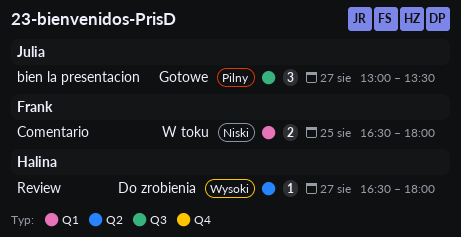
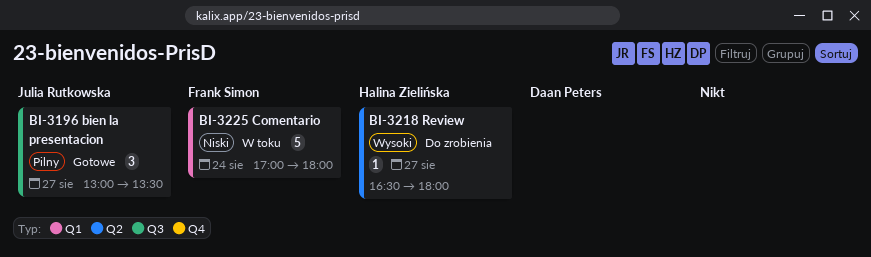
Comentario, estimate: 2 -> 5
Comentario, day: Aug 25 -> Aug 24
Comentario, begins: 16:30 -> 17:00

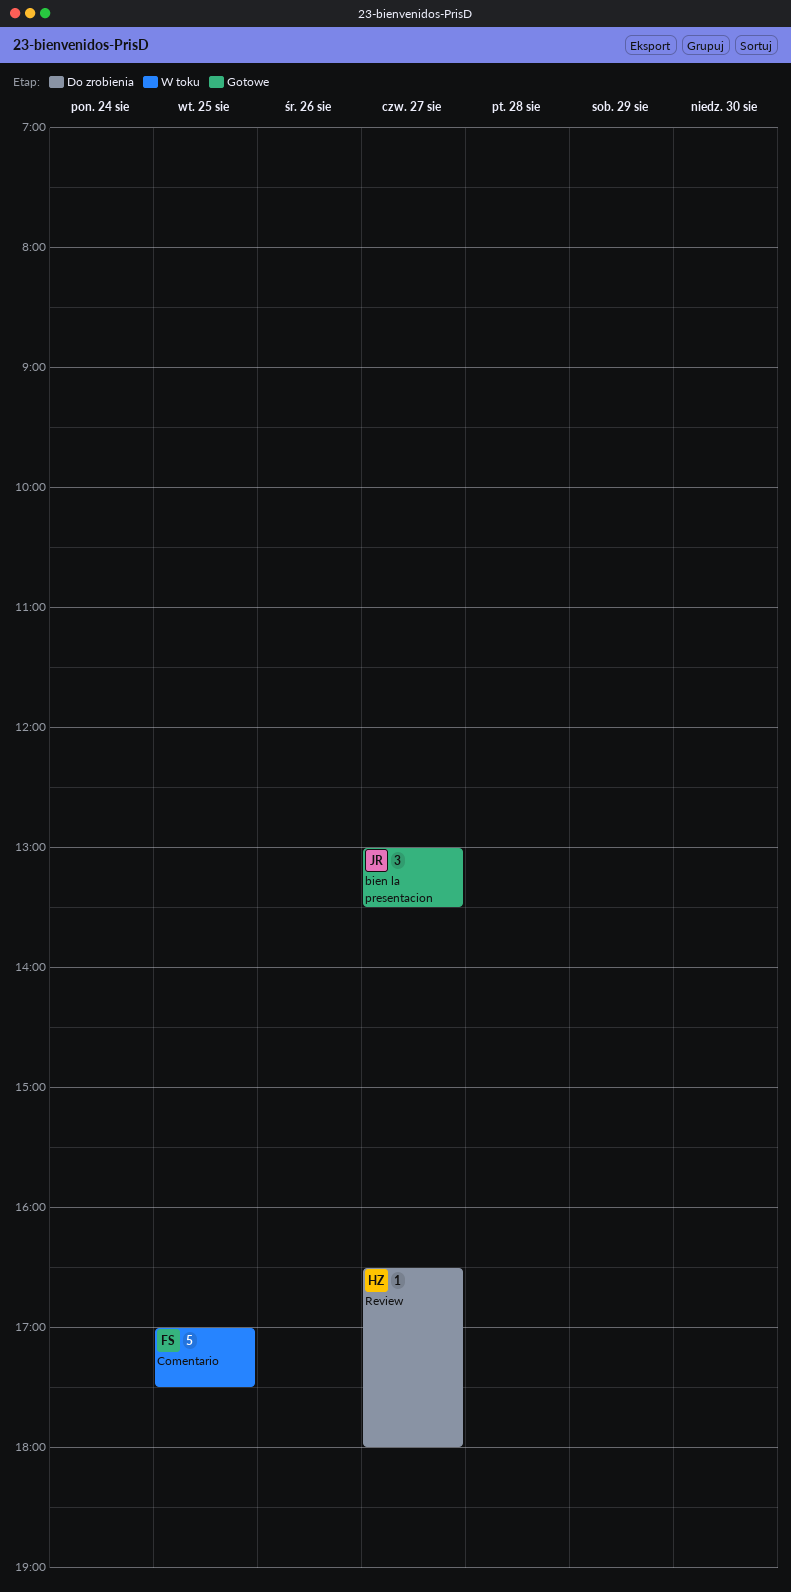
Comentario, day: Aug 24 -> Aug 25
Comentario, ends: 18:00 -> 17:30

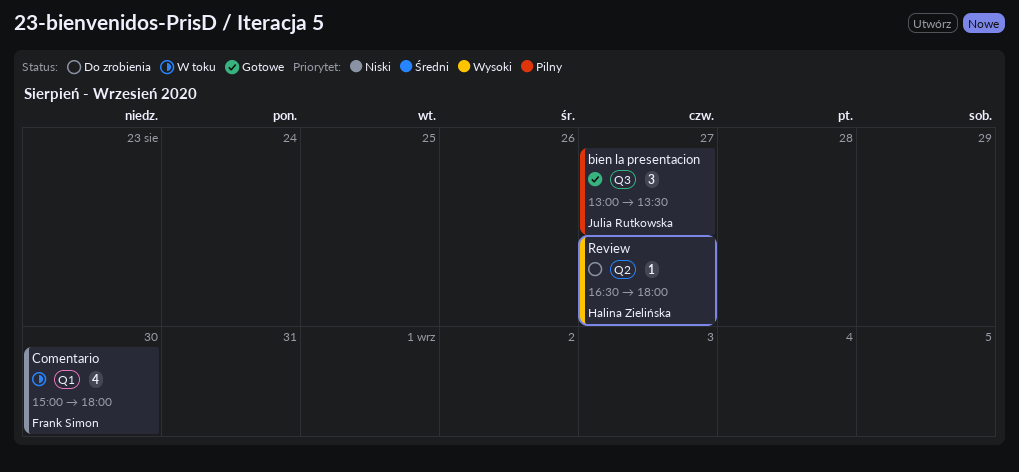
Comentario, estimate: 5 -> 4
Comentario, day: Aug 25 -> Aug 30
Comentario, begins: 17:00 -> 15:00
Comentario, ends: 17:30 -> 18:00

